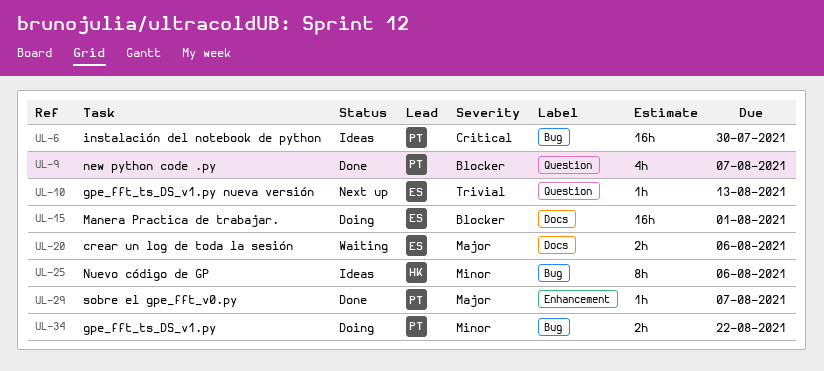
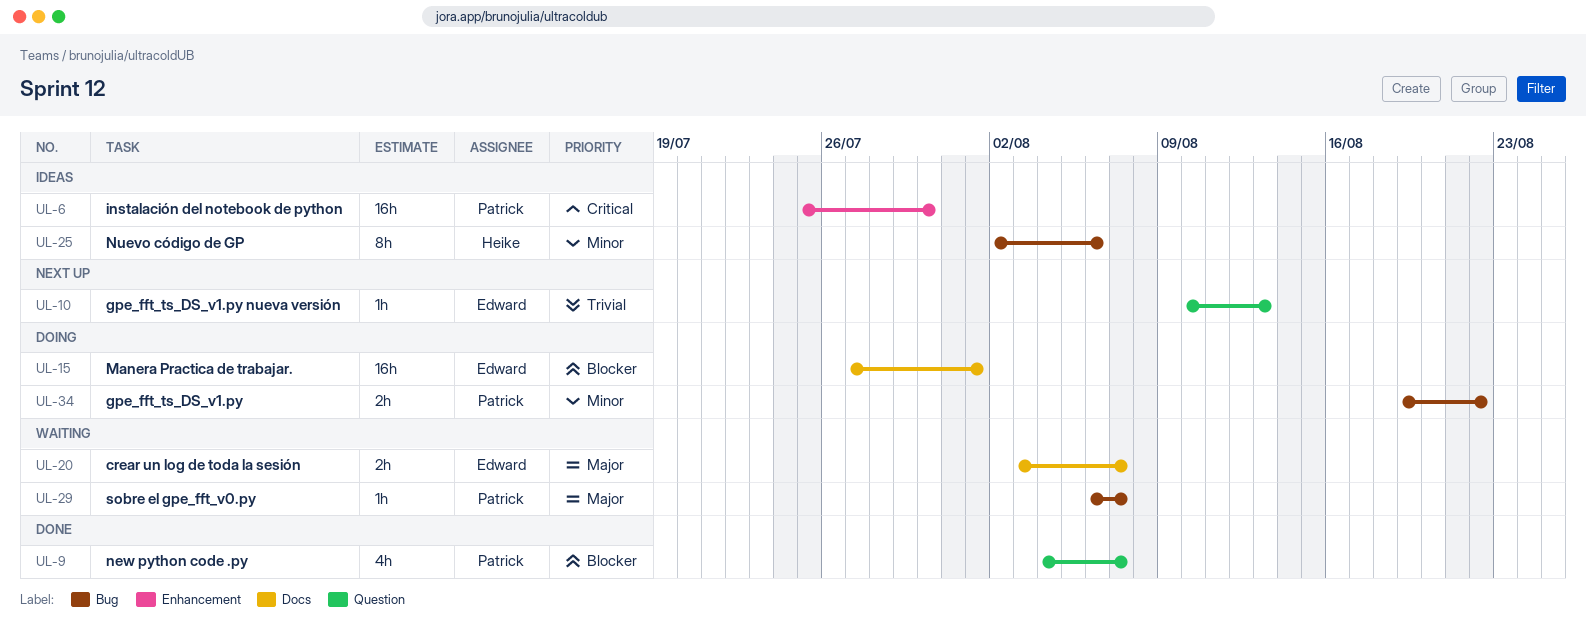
UL-6, label: Bug -> Enhancement
UL-20, due: Aug 6 -> Aug 7
UL-29, status: Done -> Waiting
UL-29, label: Enhancement -> Bug

